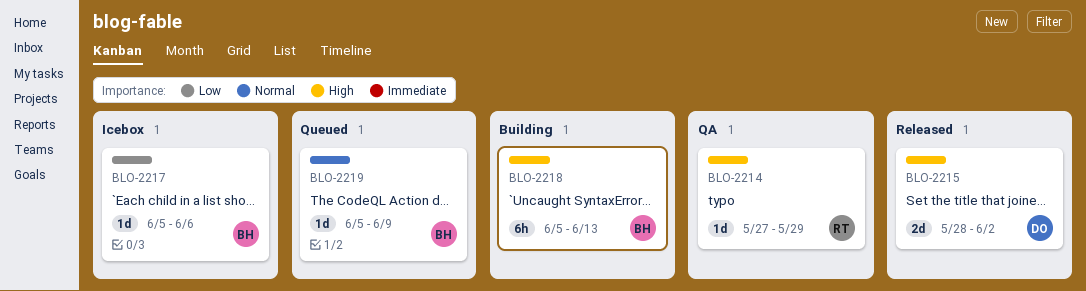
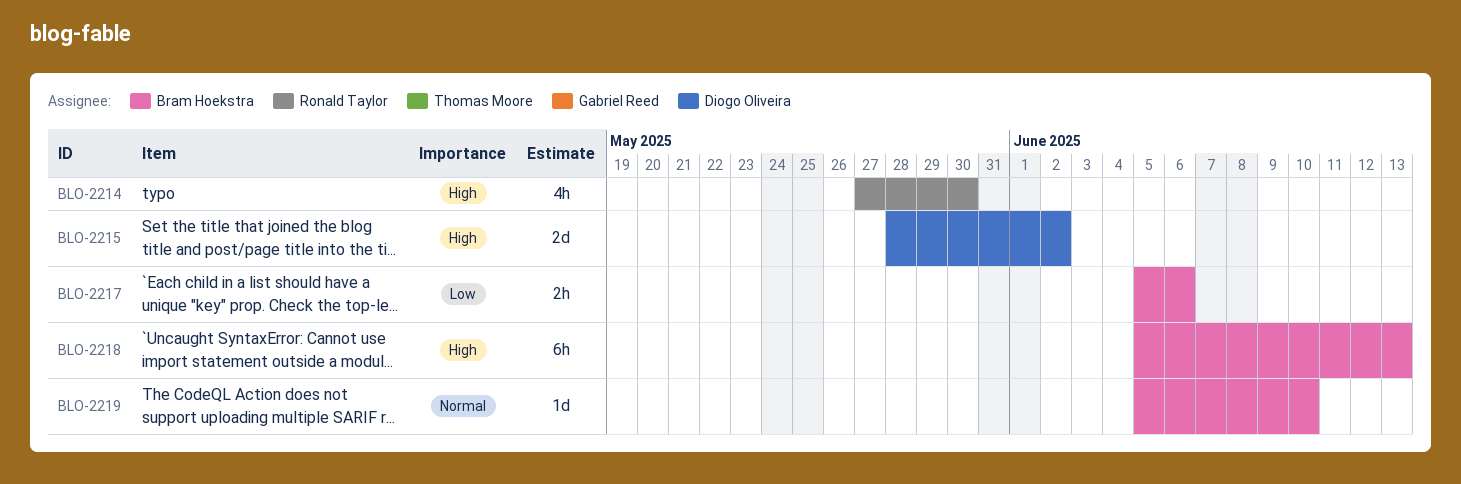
BLO-2214, estimate: 1d -> 4h
BLO-2214, due: May 29 -> May 30
BLO-2217, estimate: 1d -> 2h
BLO-2219, due: Jun 9 -> Jun 10

